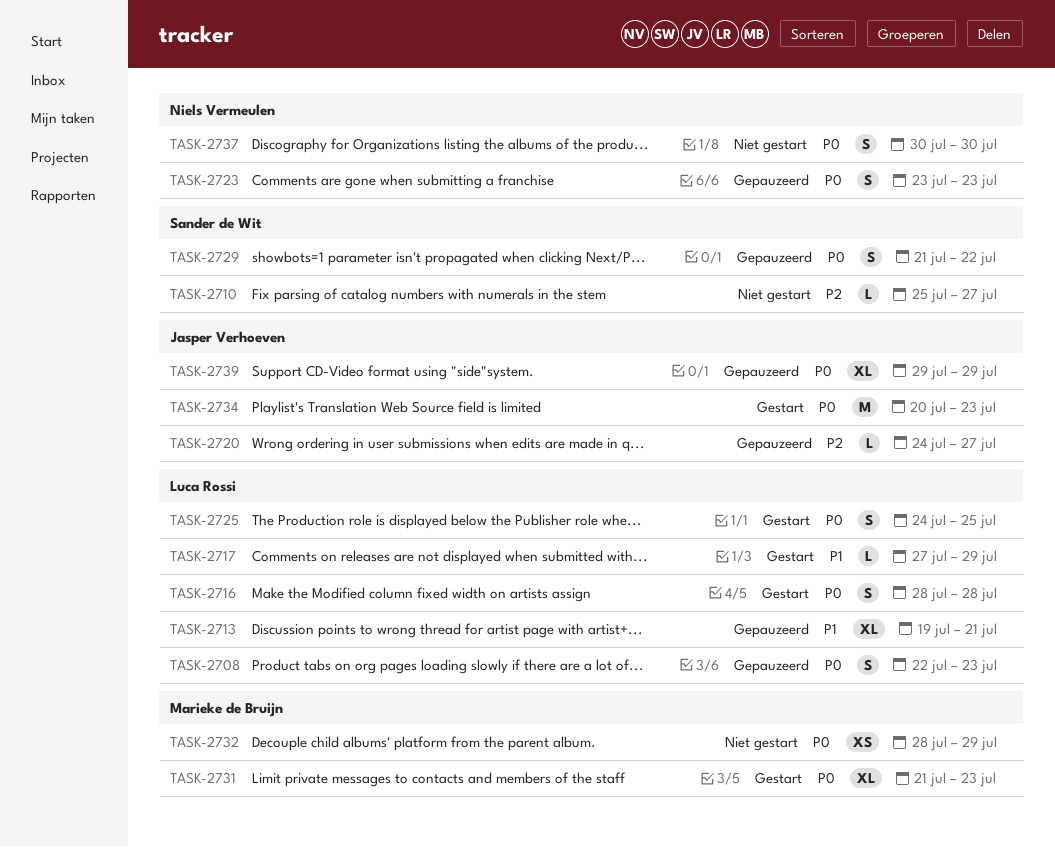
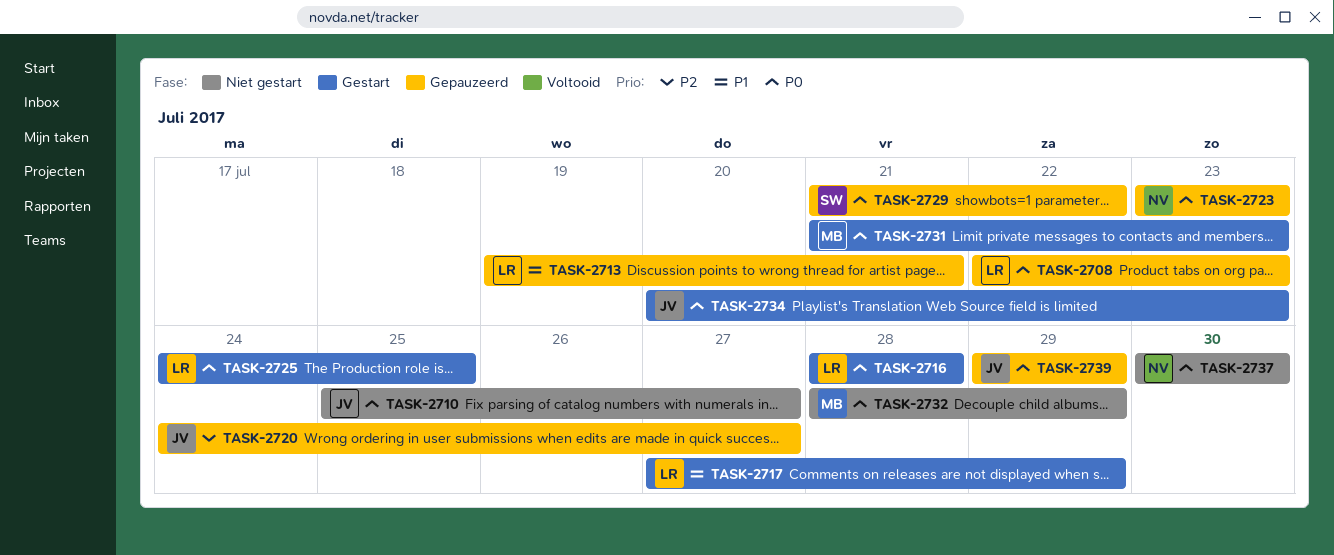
TASK-2710, owner: Sander de Wit -> Jasper Verhoeven
TASK-2710, priority: P2 -> P0

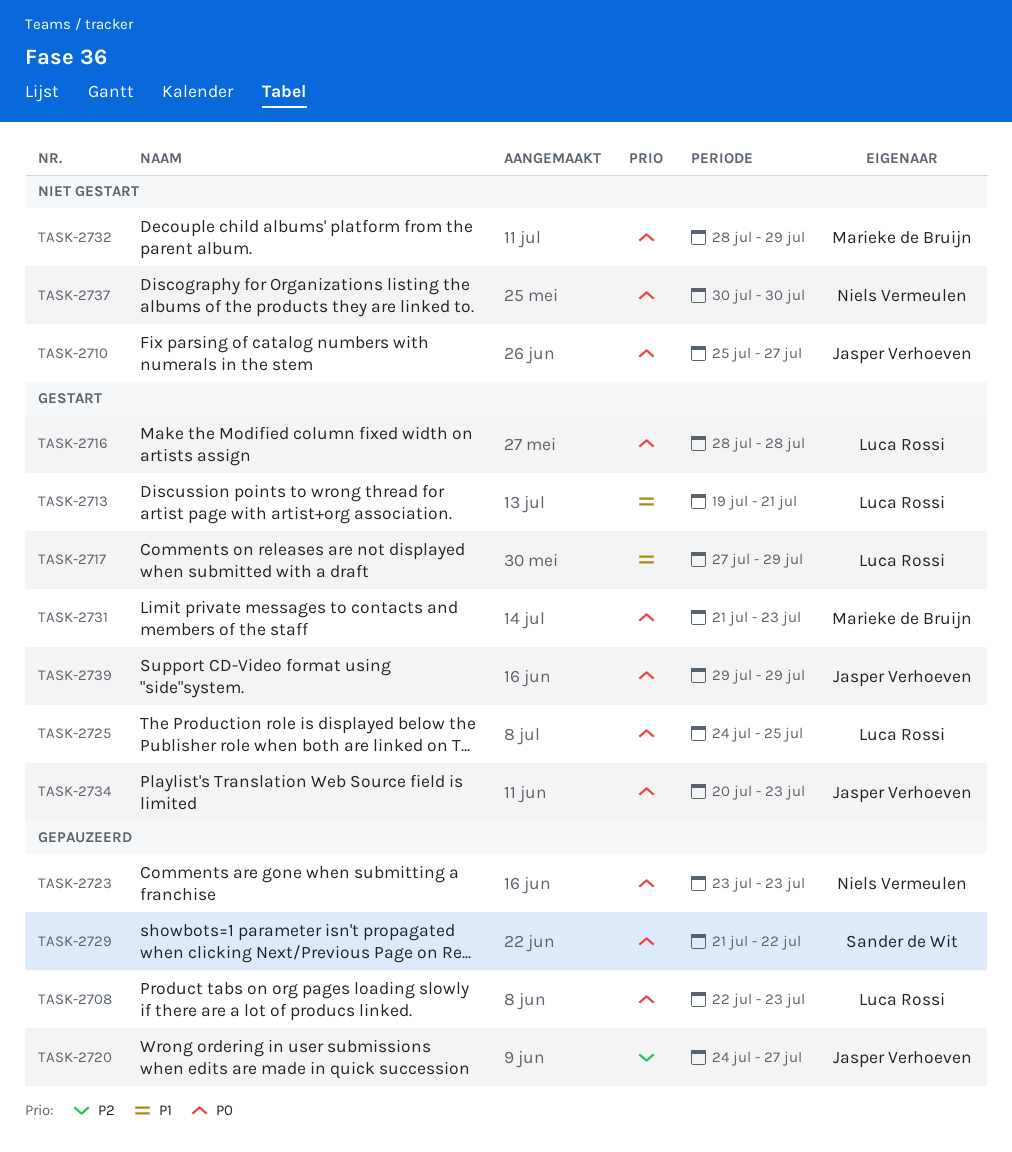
TASK-2713, status: Gepauzeerd -> Gestart
TASK-2739, status: Gepauzeerd -> Gestart

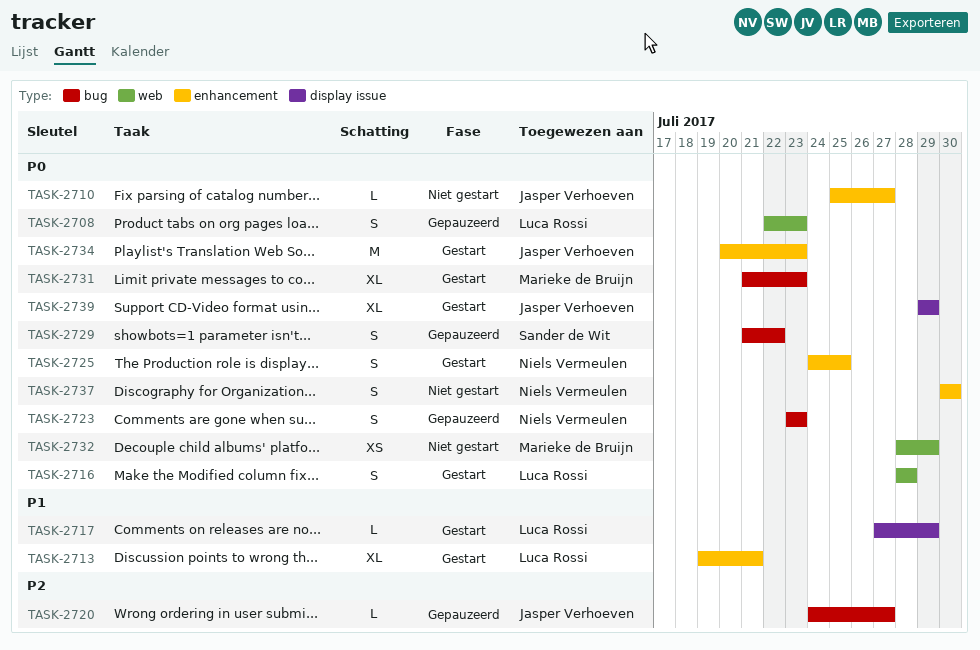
TASK-2725, owner: Luca Rossi -> Niels Vermeulen

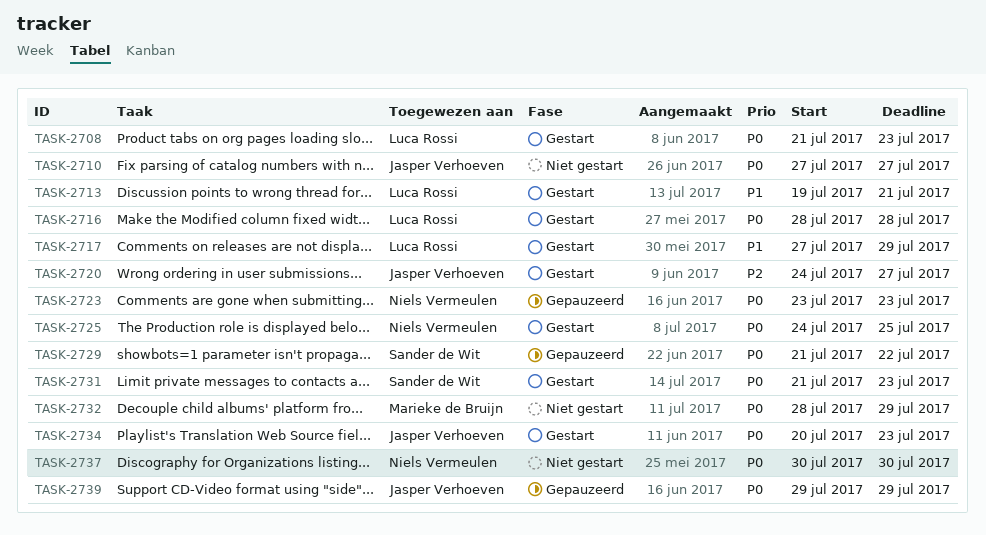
TASK-2708, status: Gepauzeerd -> Gestart
TASK-2708, start: Jul 22 -> Jul 21
TASK-2710, start: Jul 25 -> Jul 27
TASK-2720, status: Gepauzeerd -> Gestart
TASK-2731, owner: Marieke de Bruijn -> Sander de Wit
TASK-2739, status: Gestart -> Gepauzeerd

